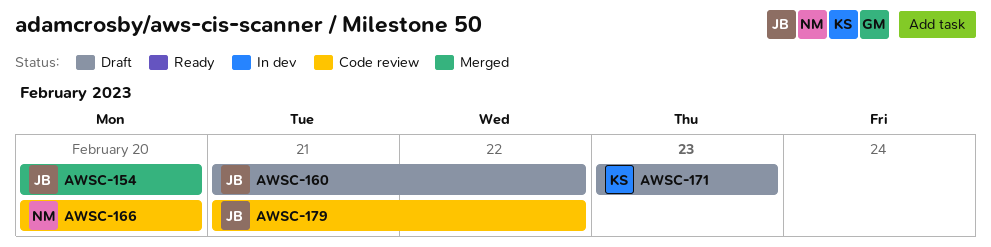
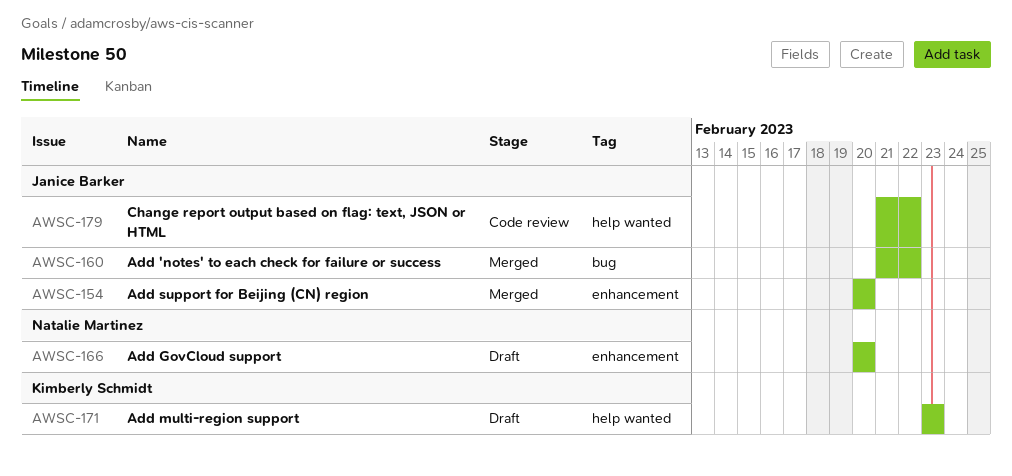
AWSC-160, status: Draft -> Merged
AWSC-166, status: Code review -> Draft

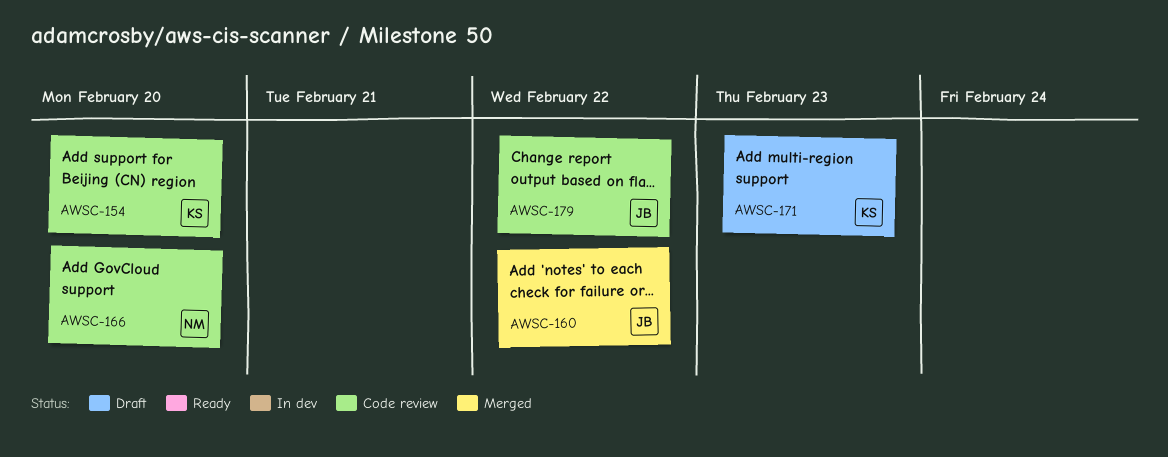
AWSC-154, status: Merged -> Code review
AWSC-154, owner: Janice Barker -> Kimberly Schmidt
AWSC-166, status: Draft -> Code review

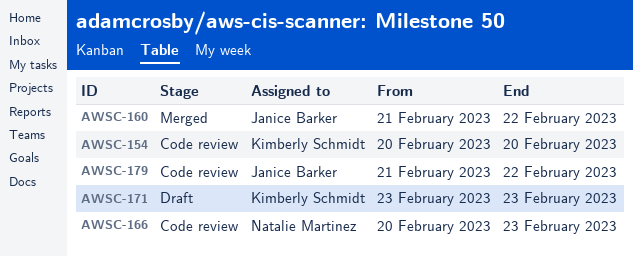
AWSC-166, due: Feb 20 -> Feb 23

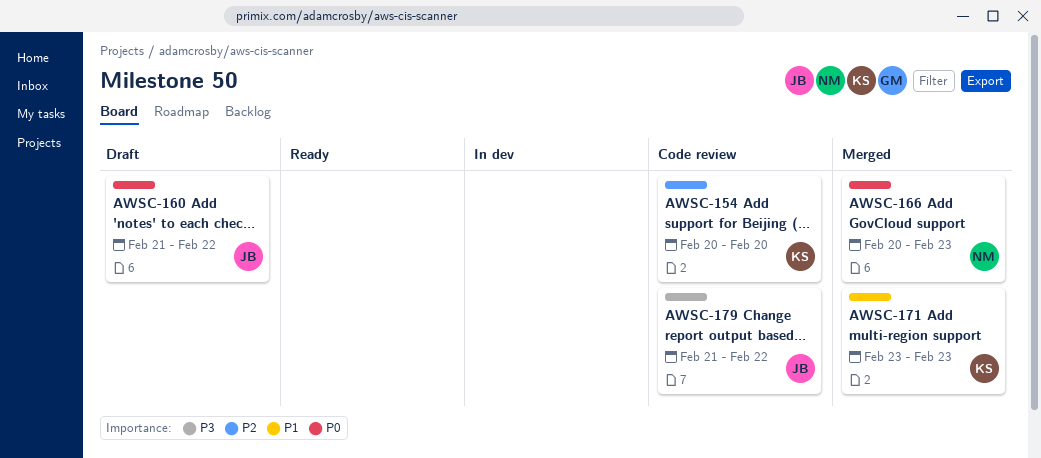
AWSC-160, status: Merged -> Draft
AWSC-166, status: Code review -> Merged
AWSC-171, status: Draft -> Merged

